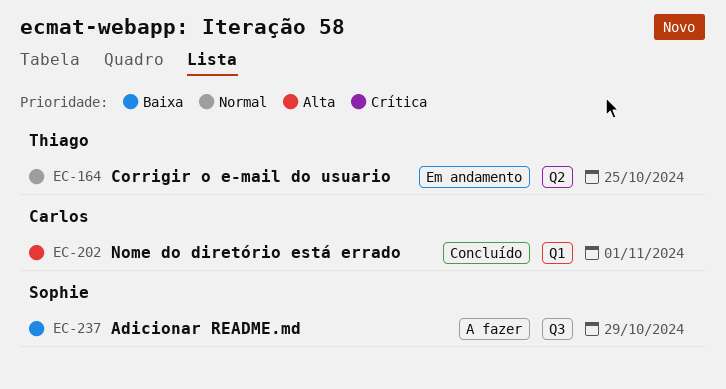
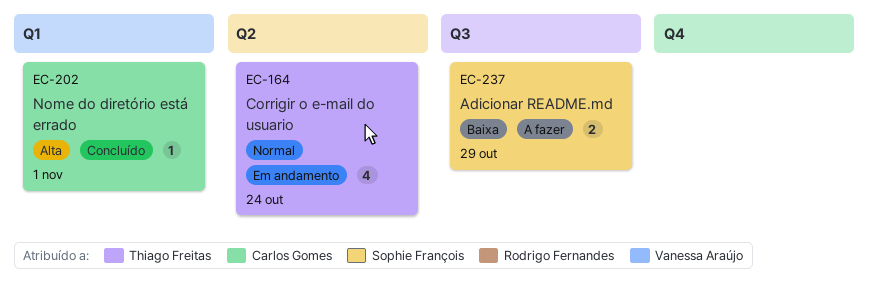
EC-164, due: Oct 25 -> Oct 24

